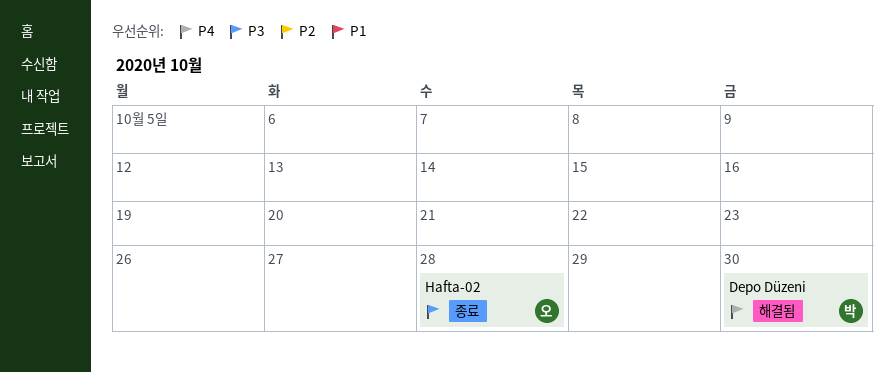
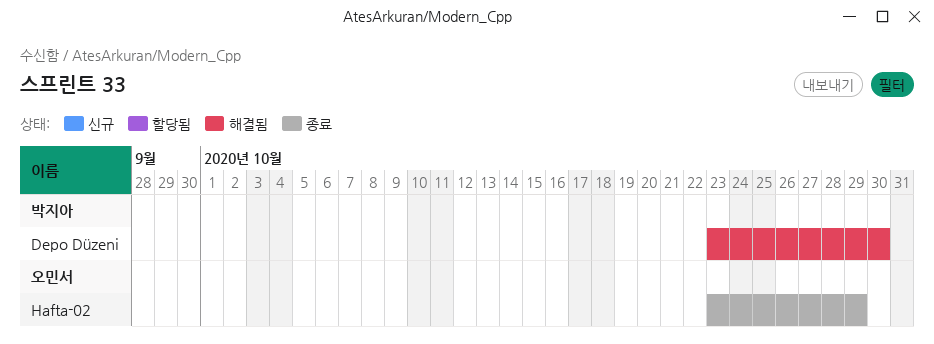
Hafta-02, due: Oct 28 -> Oct 29

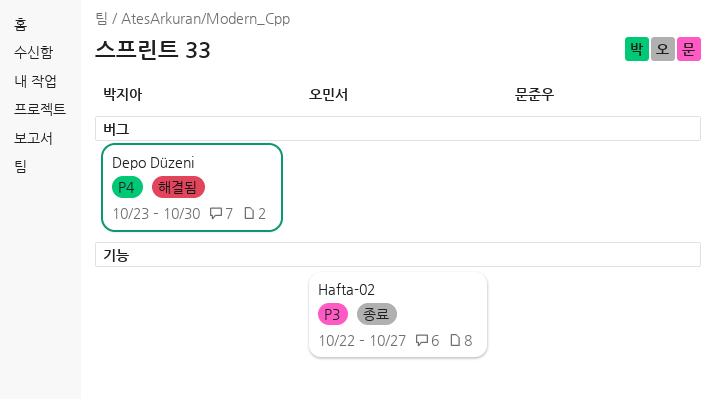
Hafta-02, start: Oct 23 -> Oct 22
Hafta-02, due: Oct 29 -> Oct 27

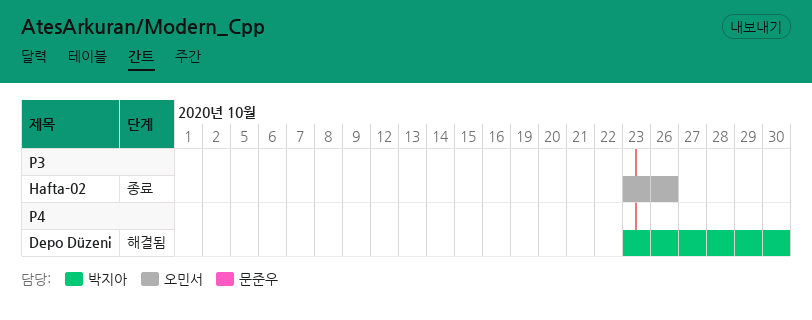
Hafta-02, start: Oct 22 -> Oct 23
Hafta-02, due: Oct 27 -> Oct 26

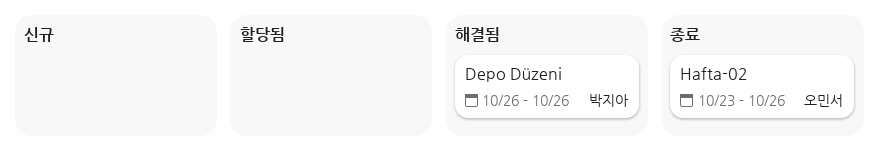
Depo Düzeni, start: Oct 23 -> Oct 26
Depo Düzeni, due: Oct 30 -> Oct 26

